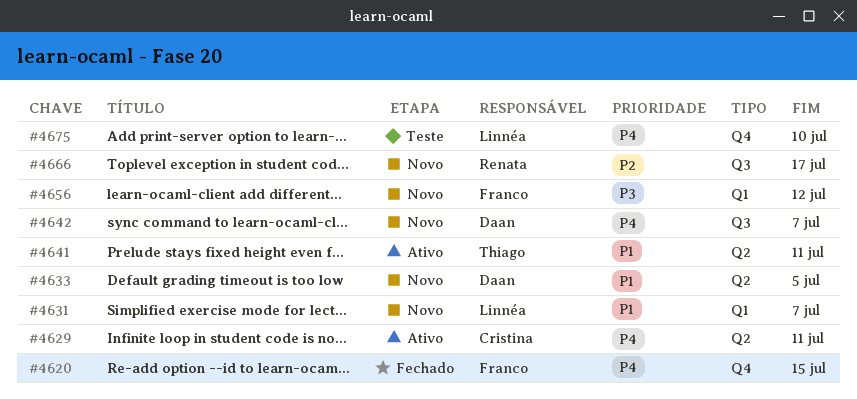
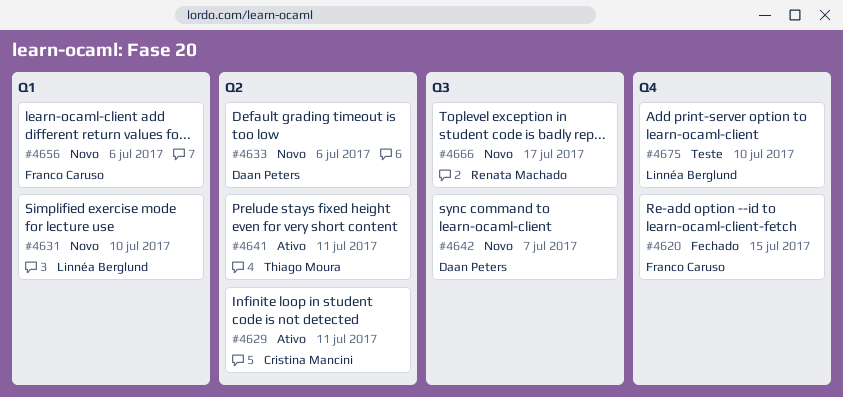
#4631, due: Jul 7 -> Jul 10
#4633, due: Jul 5 -> Jul 6
#4656, due: Jul 12 -> Jul 6

